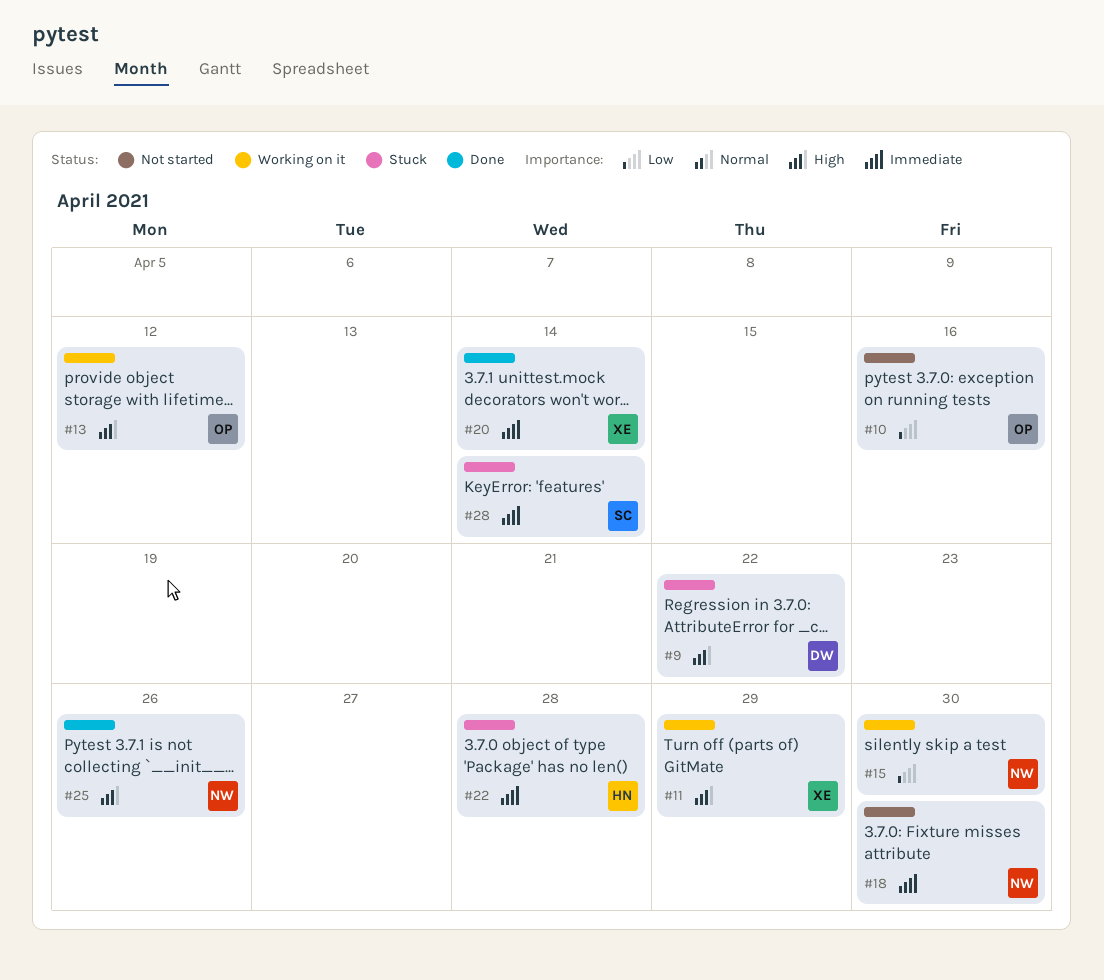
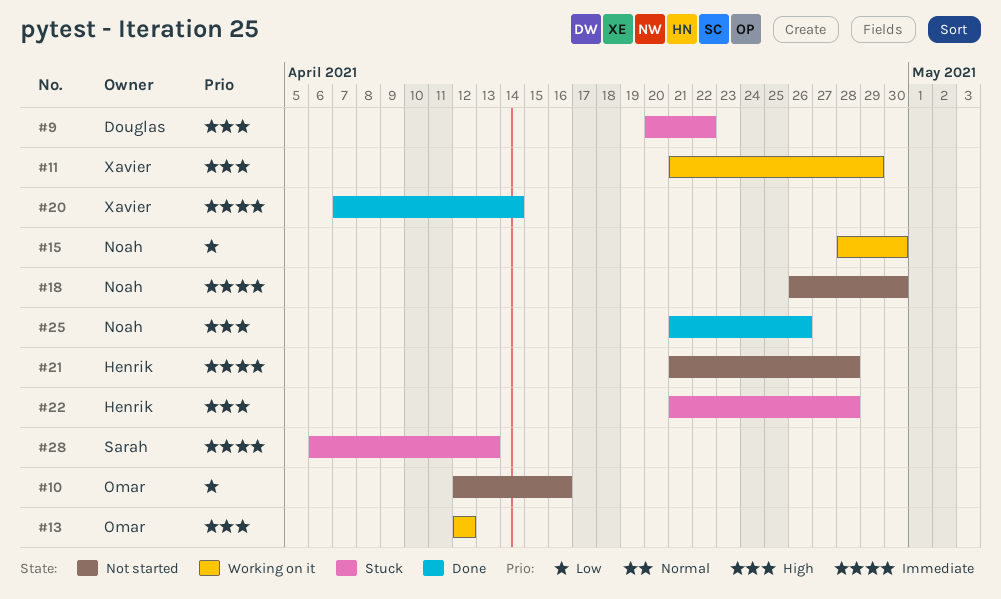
#21: none -> present
#22, priority: Immediate -> High
#28, due: Apr 14 -> Apr 13

